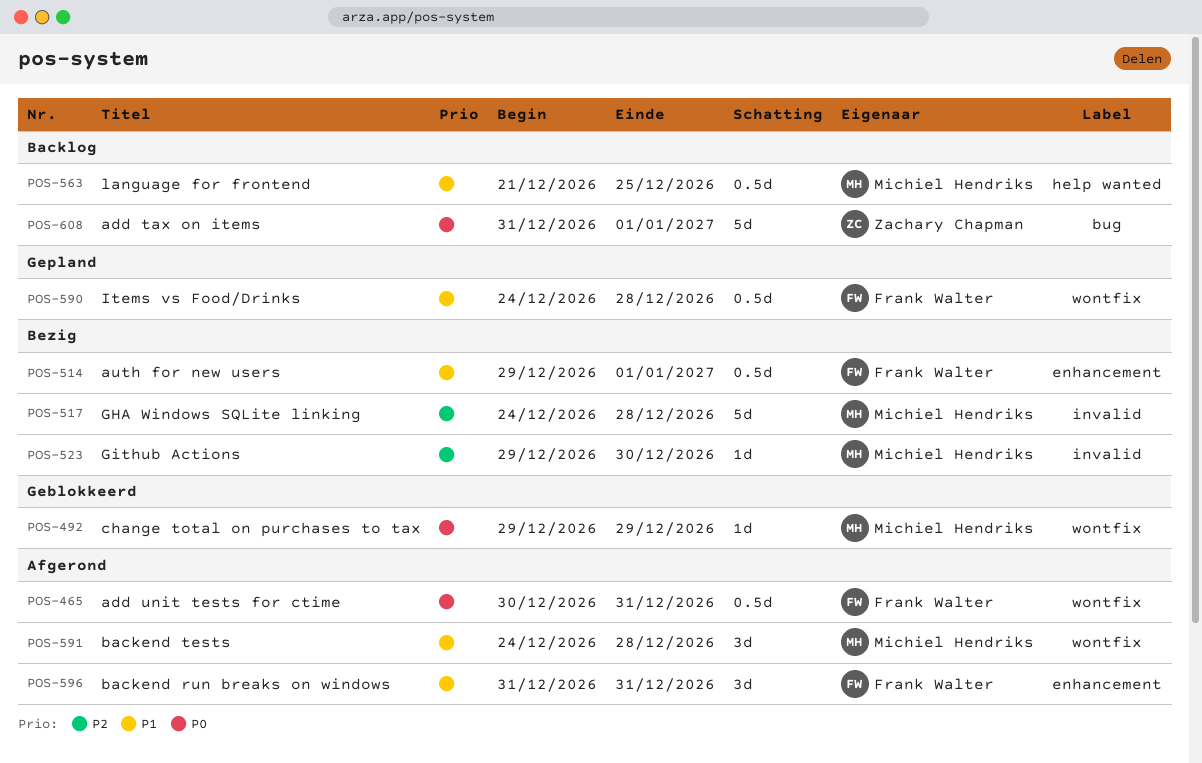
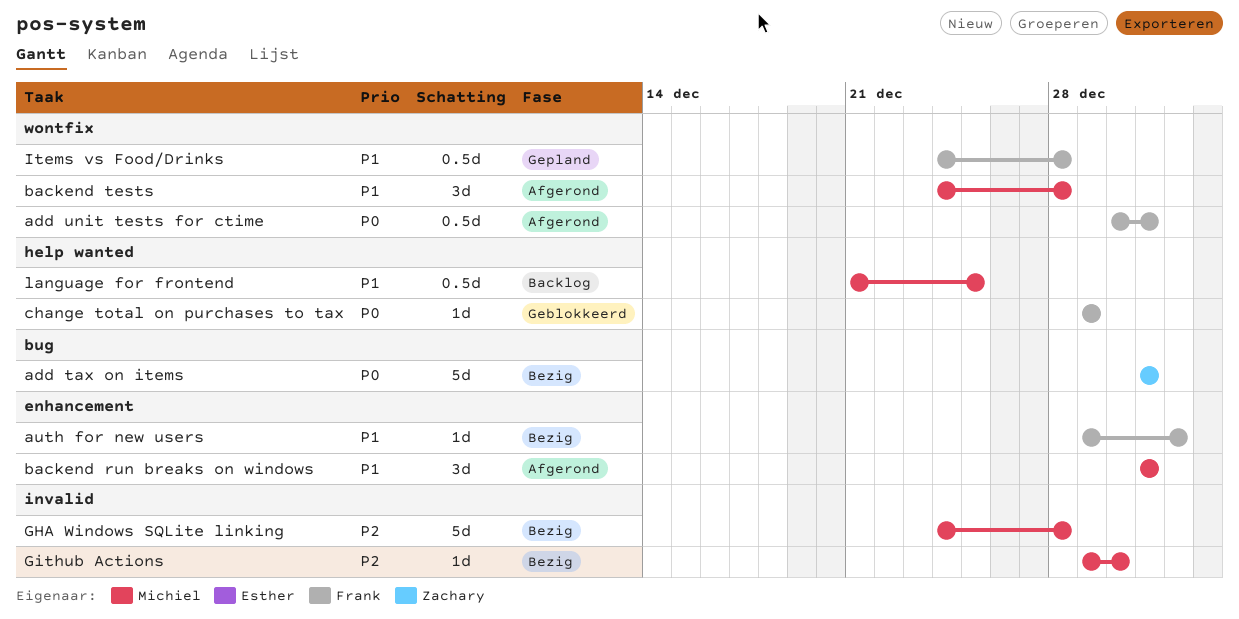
add tax on items, status: Backlog -> Bezig
add tax on items, due: Jan 1 -> Dec 31
auth for new users, estimate: 0.5d -> 1d
backend run breaks on windows, owner: Frank Walter -> Michiel Hendriks
change total on purchases to tax, owner: Michiel Hendriks -> Frank Walter
change total on purchases to tax, label: wontfix -> help wanted

